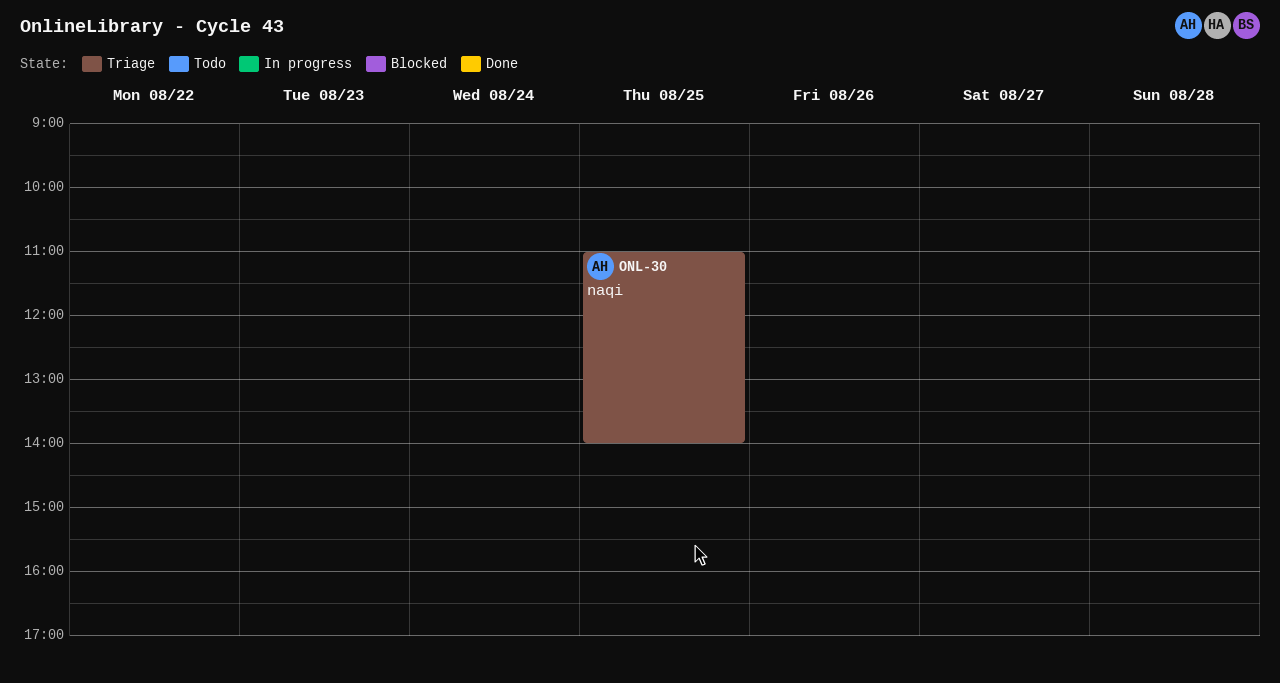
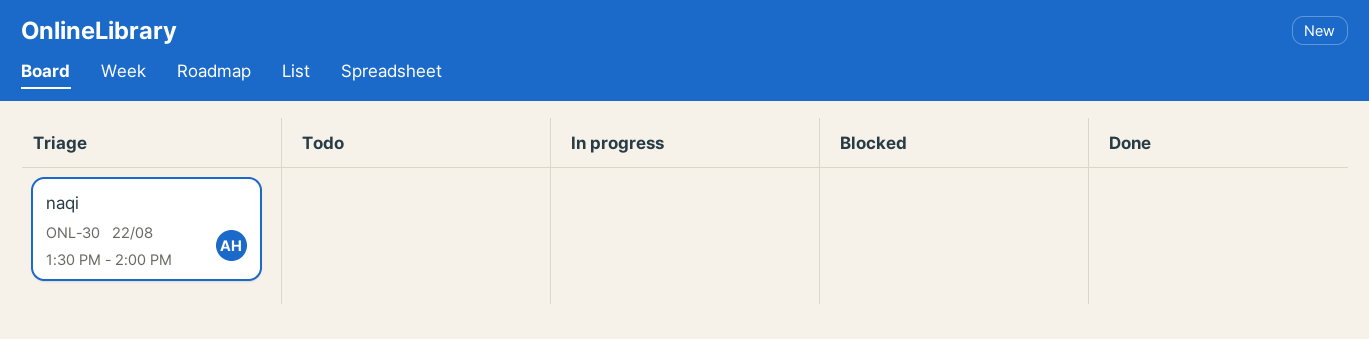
ONL-30, day: Aug 25 -> Aug 22
ONL-30, begins: 11:00 -> 13:30

